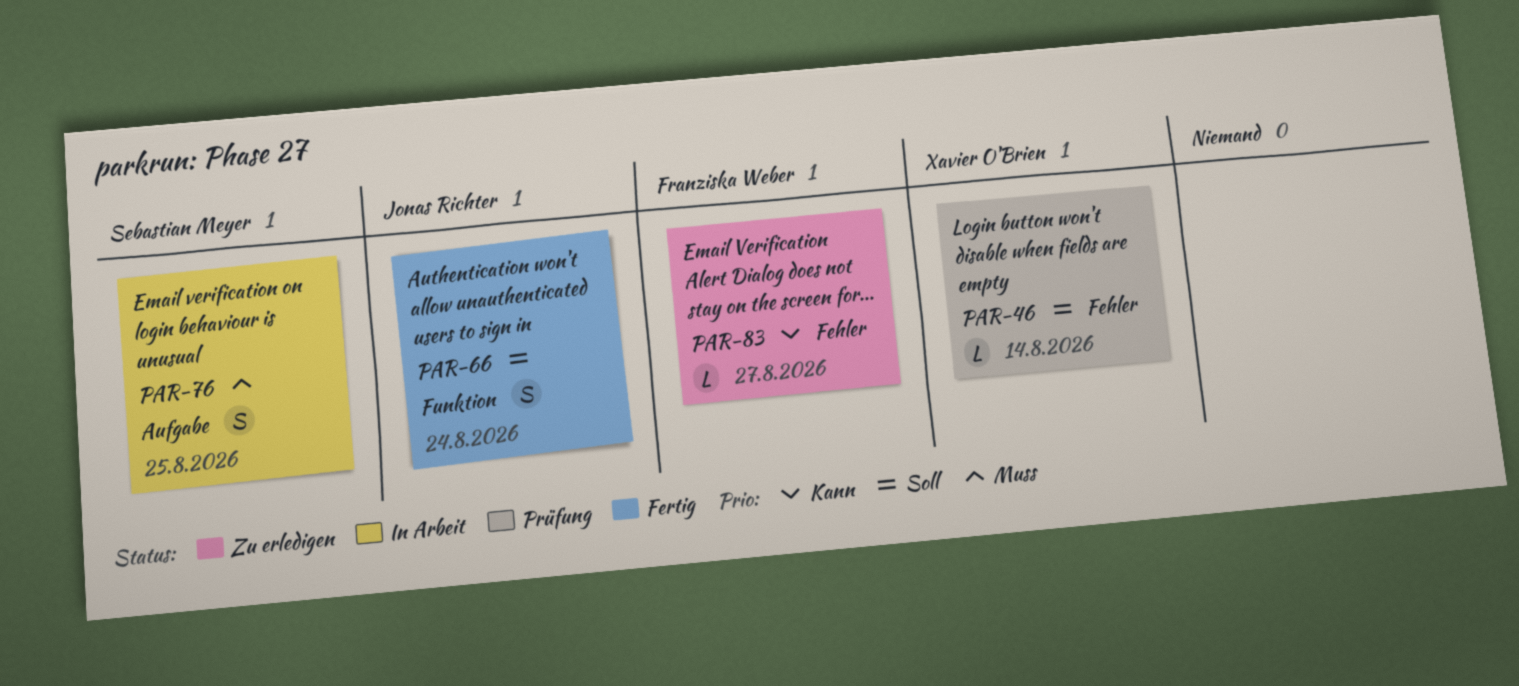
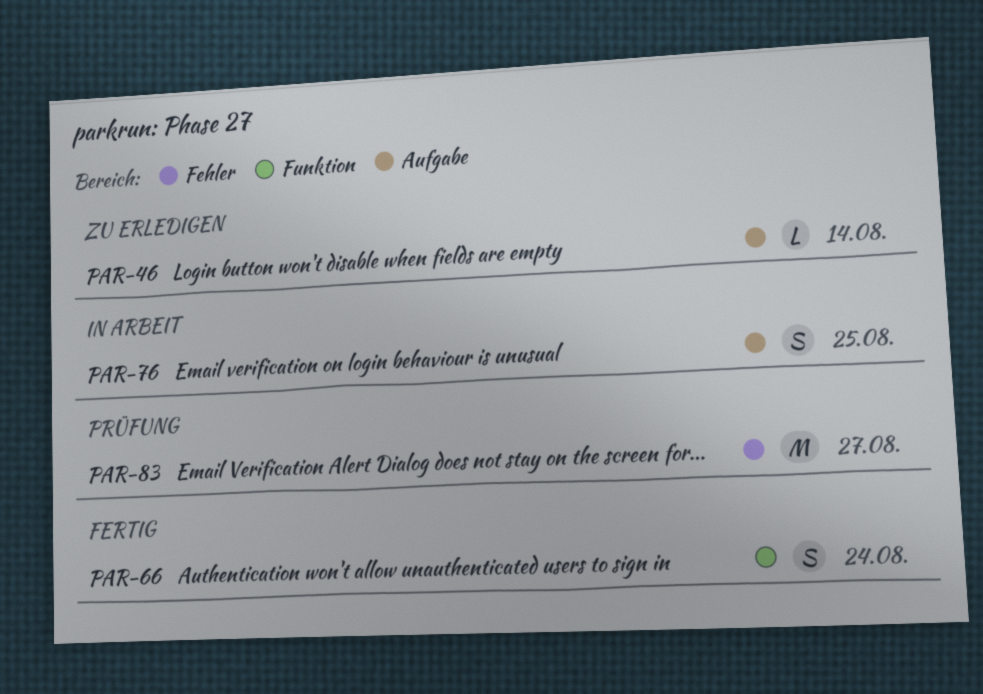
PAR-46, status: Prüfung -> Zu erledigen
PAR-46, label: Fehler -> Aufgabe
PAR-83, status: Zu erledigen -> Prüfung
PAR-83, estimate: L -> M

